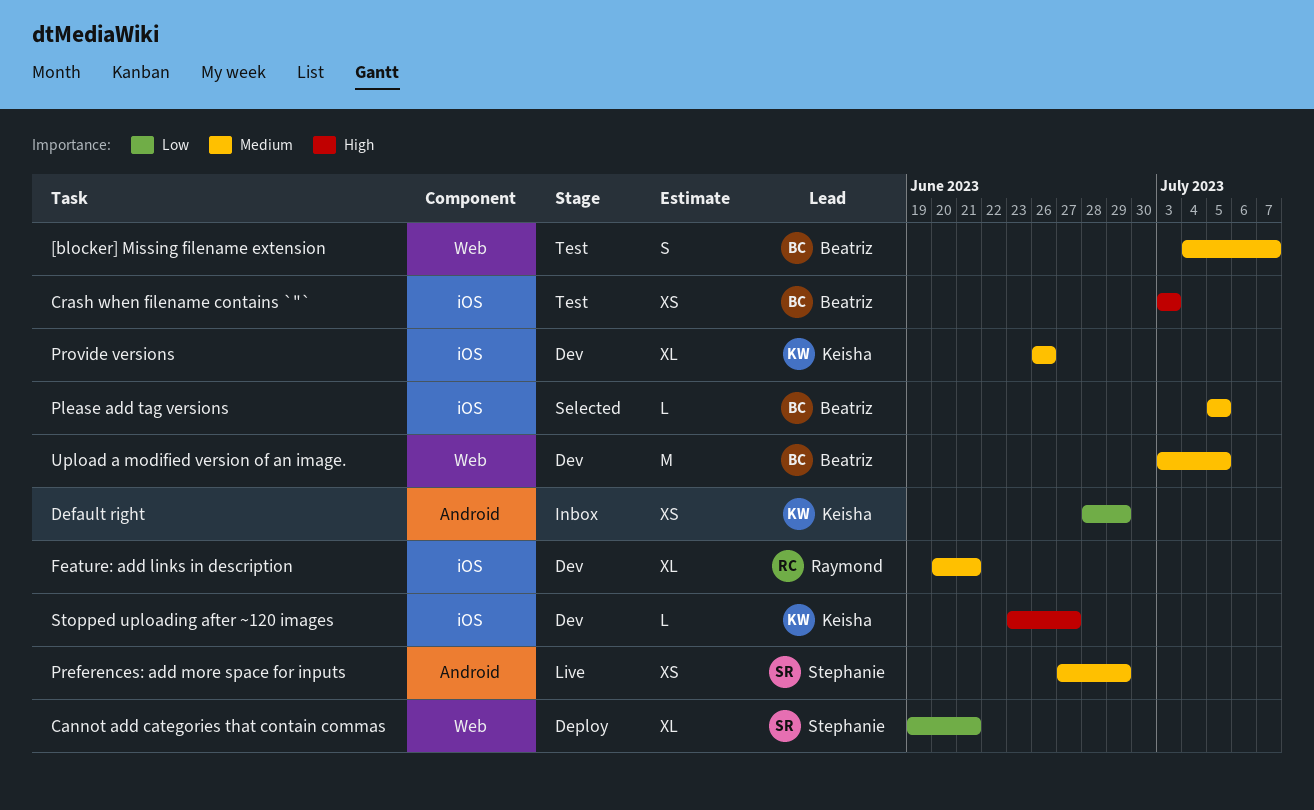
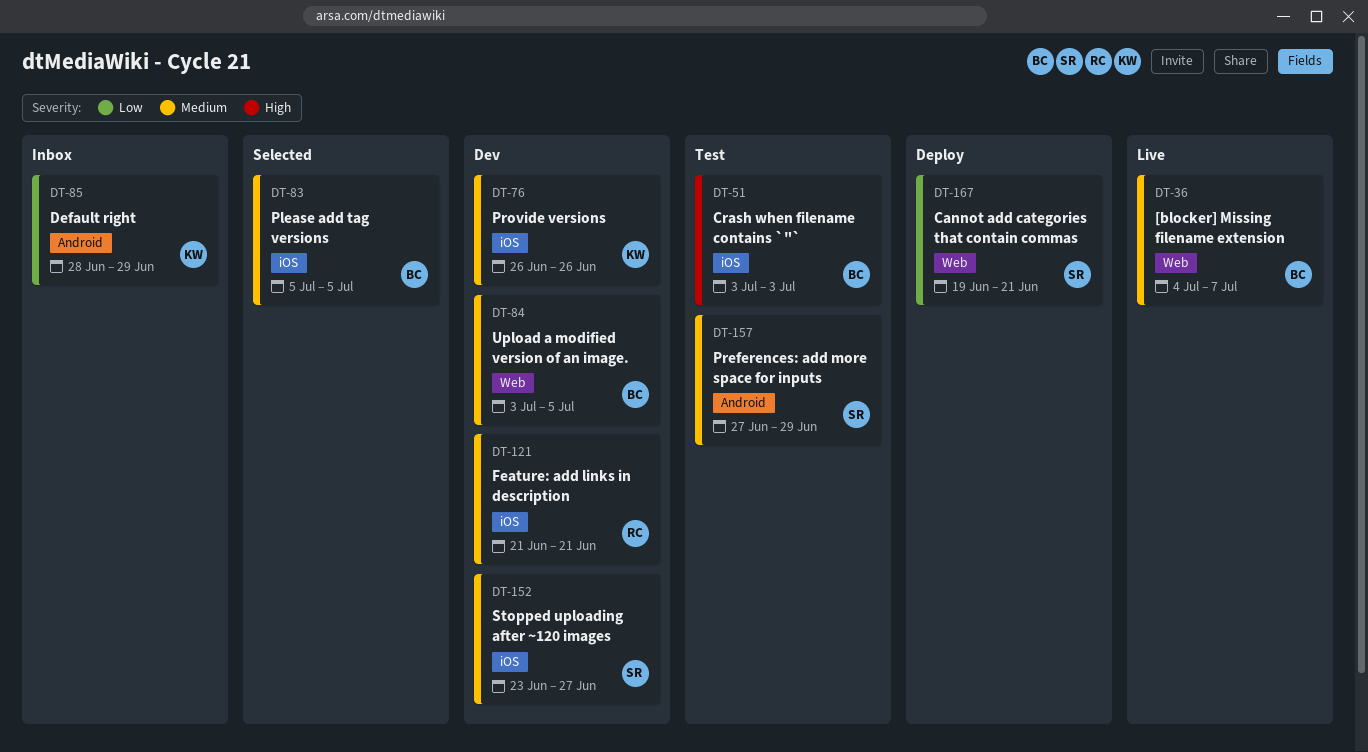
[blocker] Missing filename extension, status: Test -> Live
Feature: add links in description, start: Jun 20 -> Jun 21
Preferences: add more space for inputs, status: Live -> Test
Stopped uploading after ~120 images, owner: Keisha -> Stephanie
Stopped uploading after ~120 images, priority: High -> Medium

